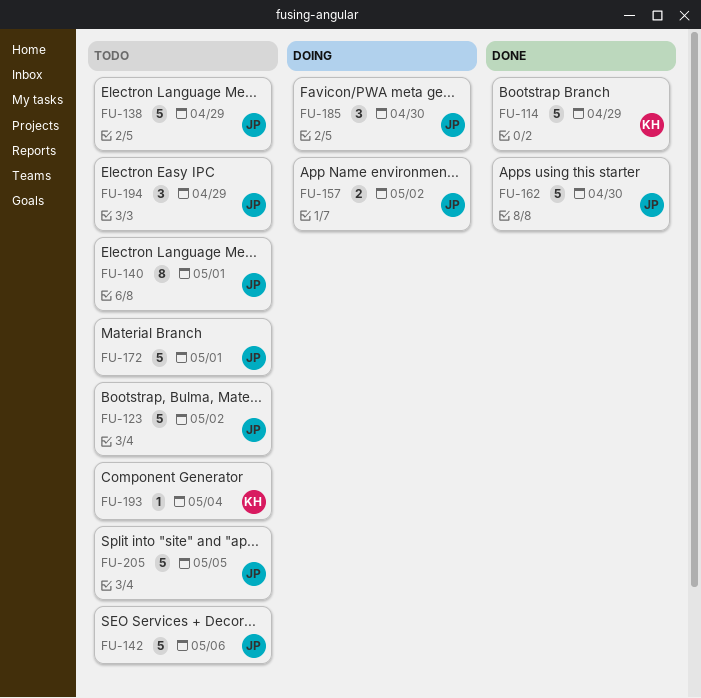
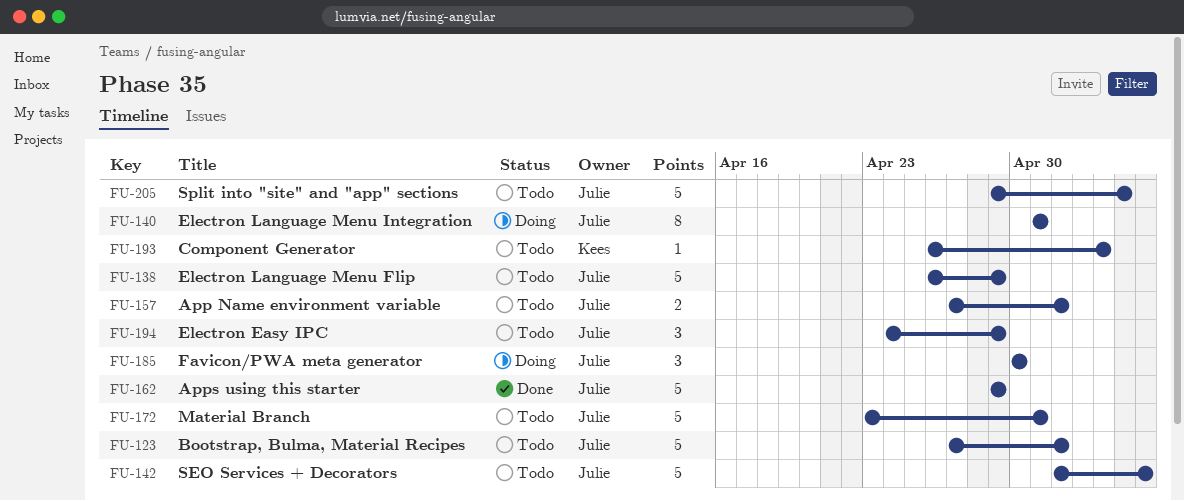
FU-114: present -> none
FU-140, status: Todo -> Doing
FU-157, status: Doing -> Todo
FU-162, due: Apr 30 -> Apr 29

